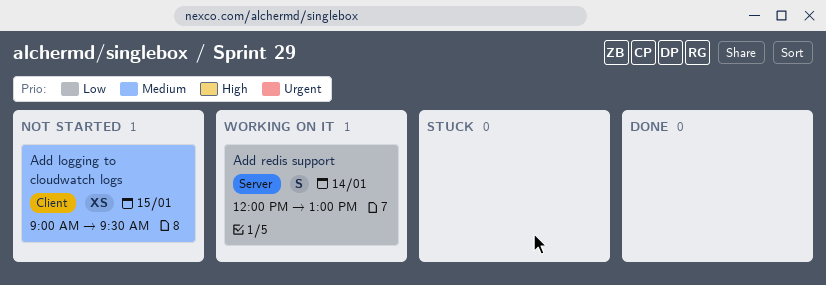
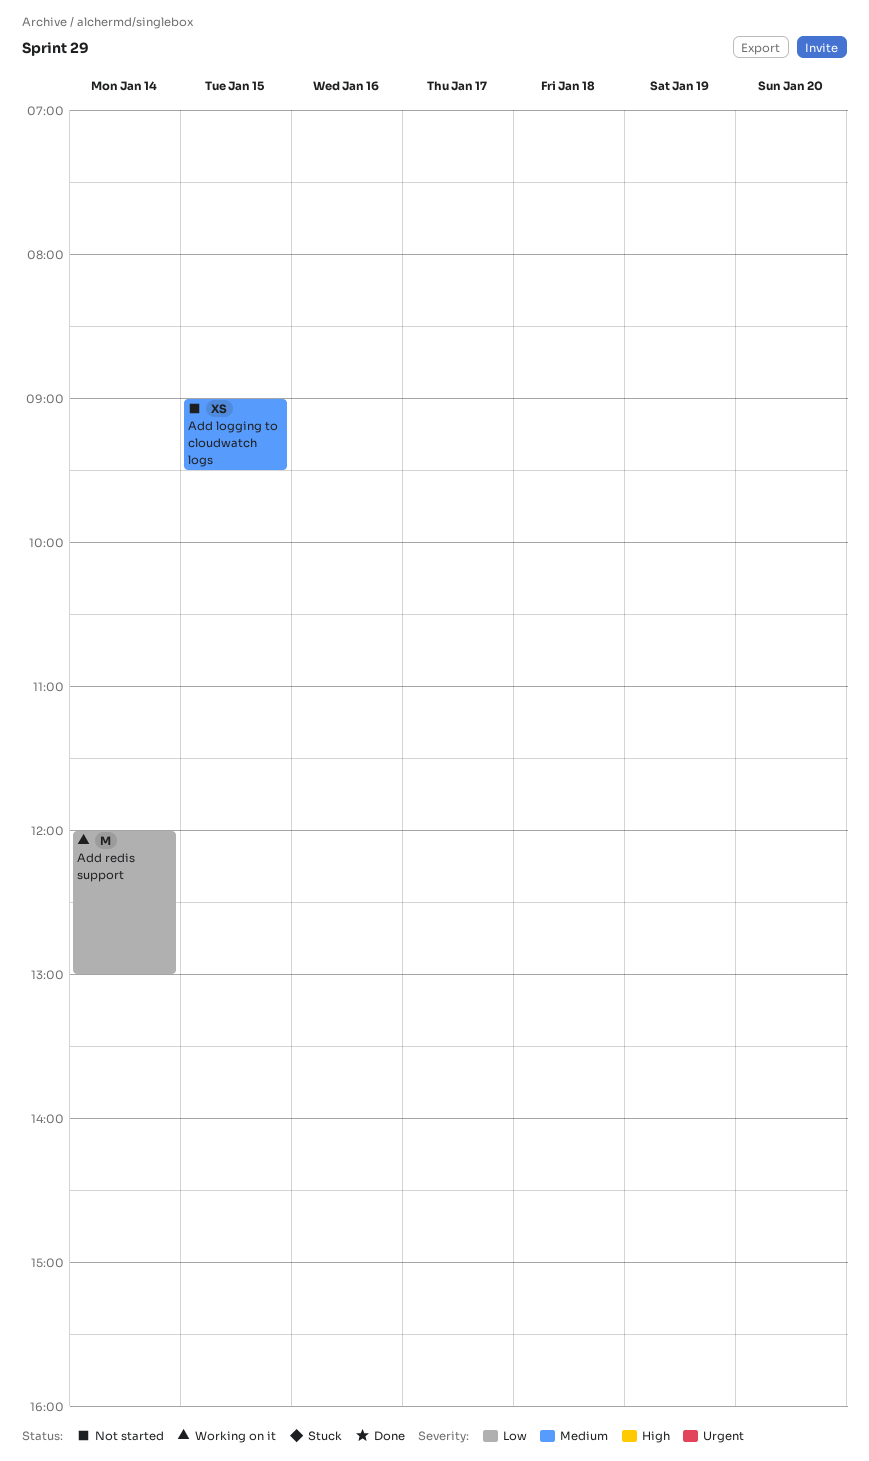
Add redis support, estimate: S -> M

